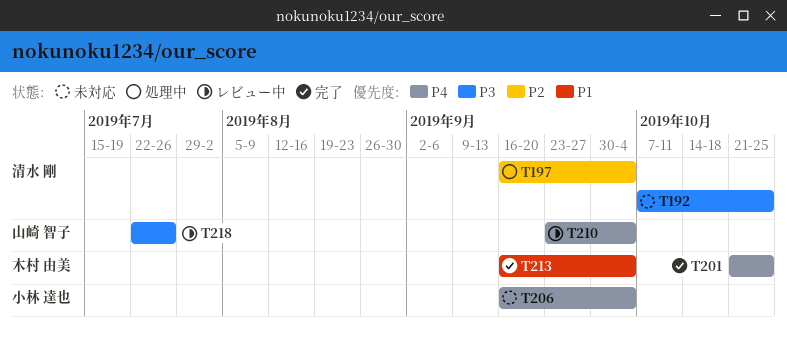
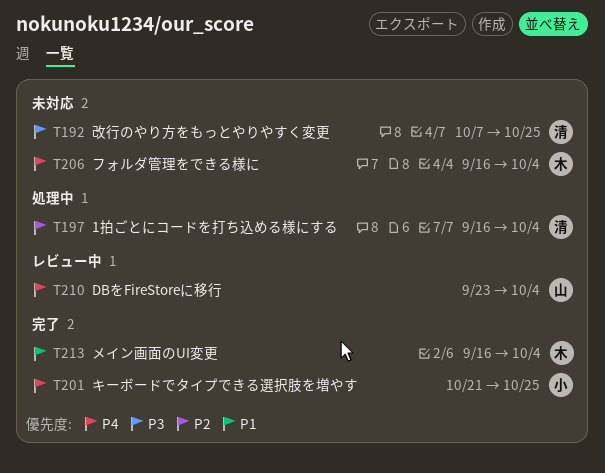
T201, owner: 木村 由美 -> 小林 達也
T206, owner: 小林 達也 -> 木村 由美
T218: present -> none

